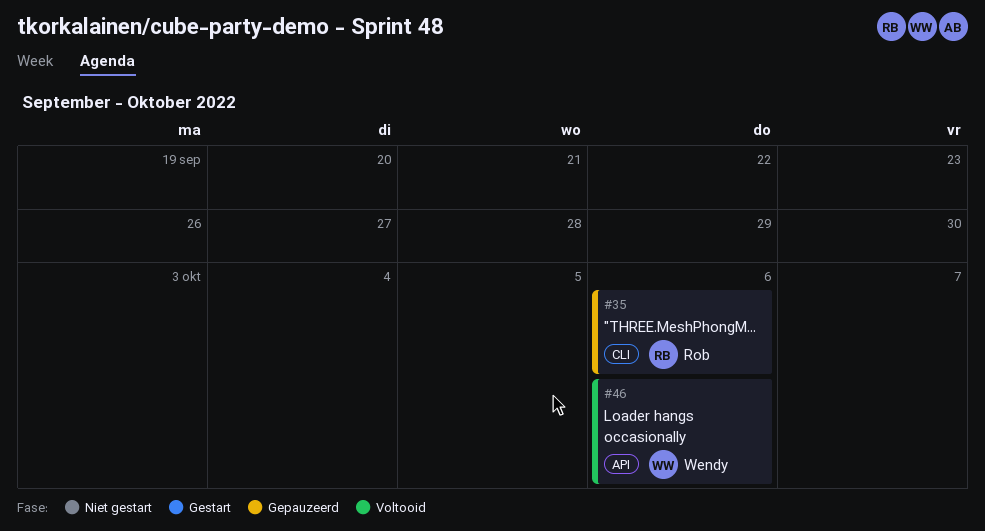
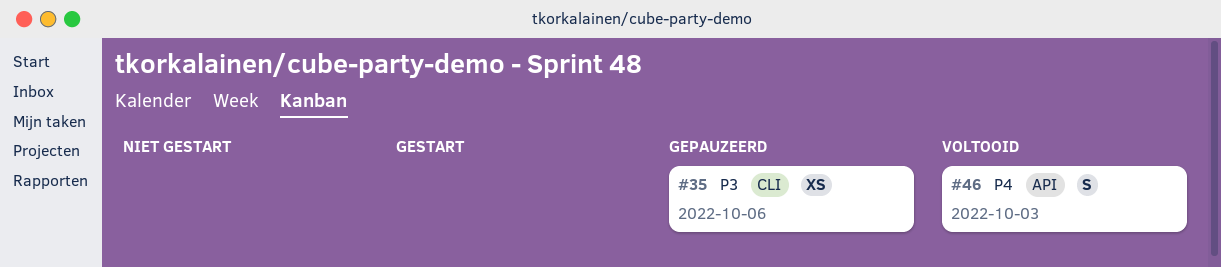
#46, due: Oct 6 -> Oct 3

